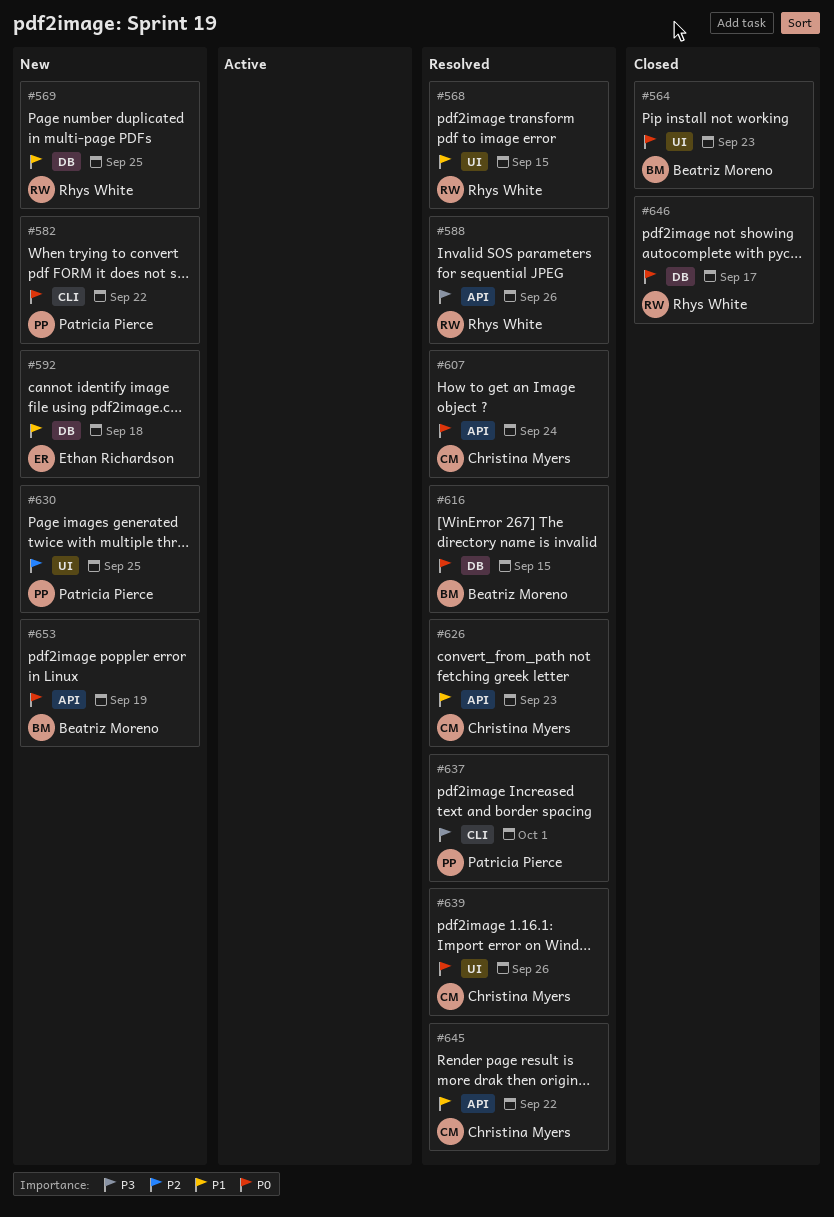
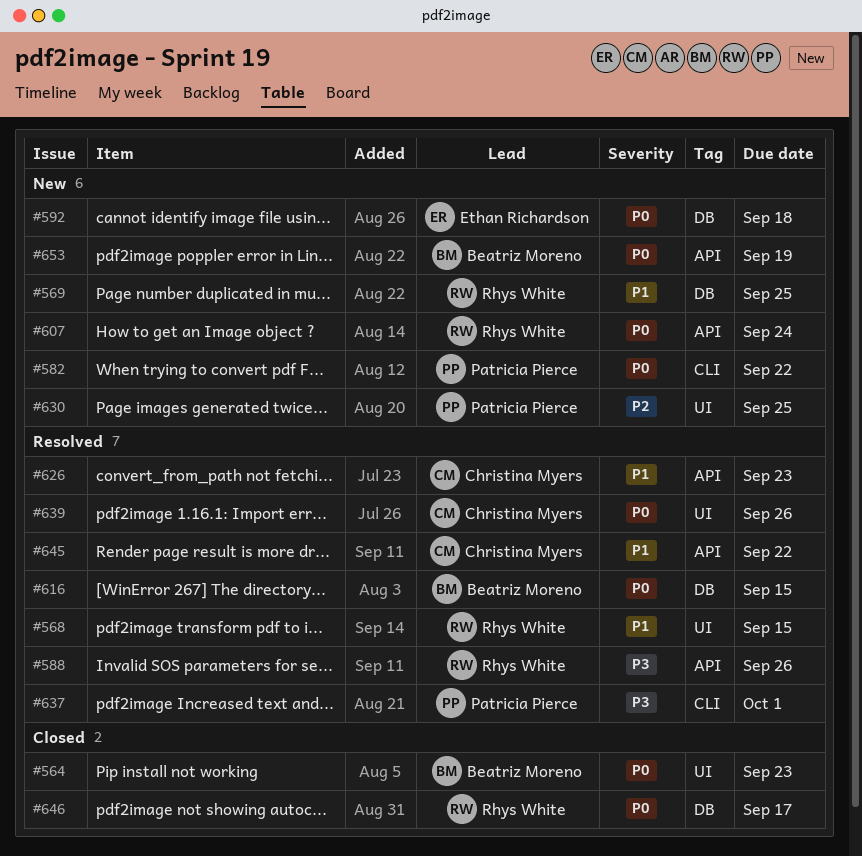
#592, priority: P1 -> P0
#607, status: Resolved -> New
#607, owner: Christina Myers -> Rhys White

